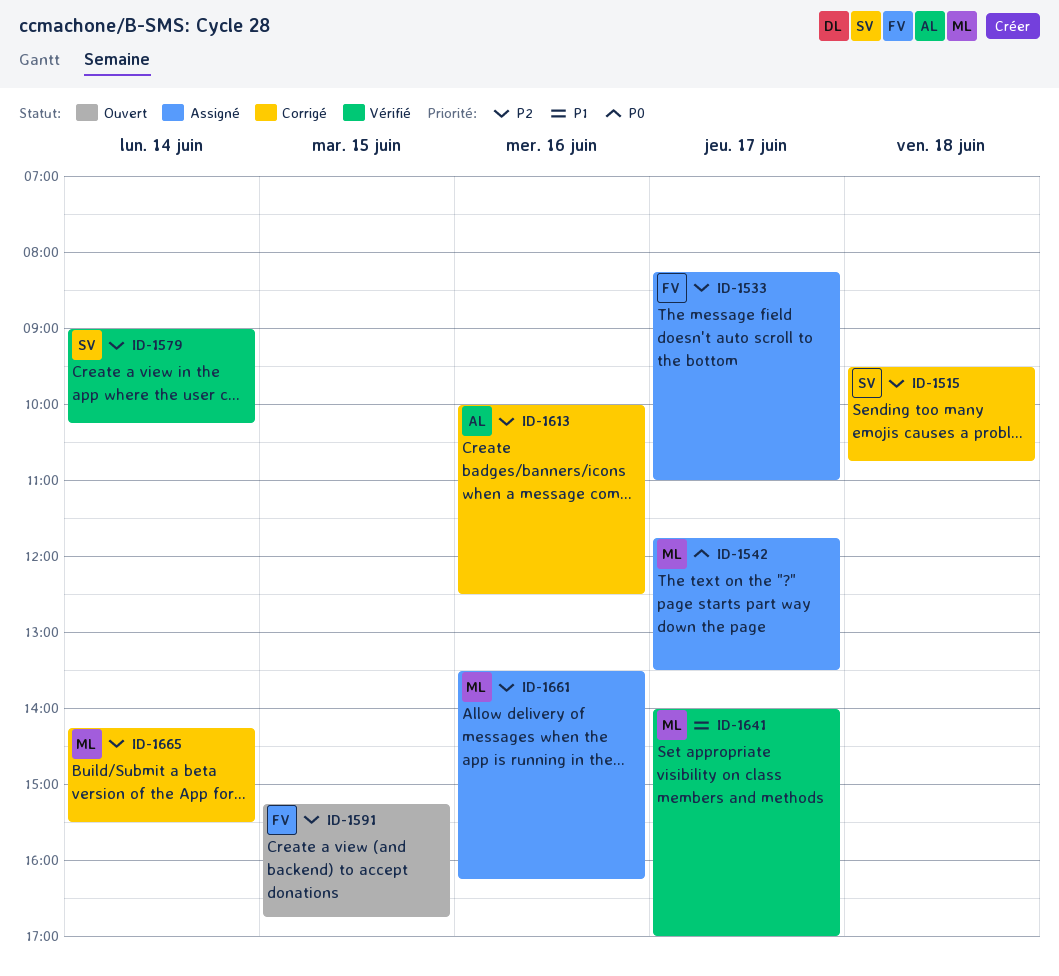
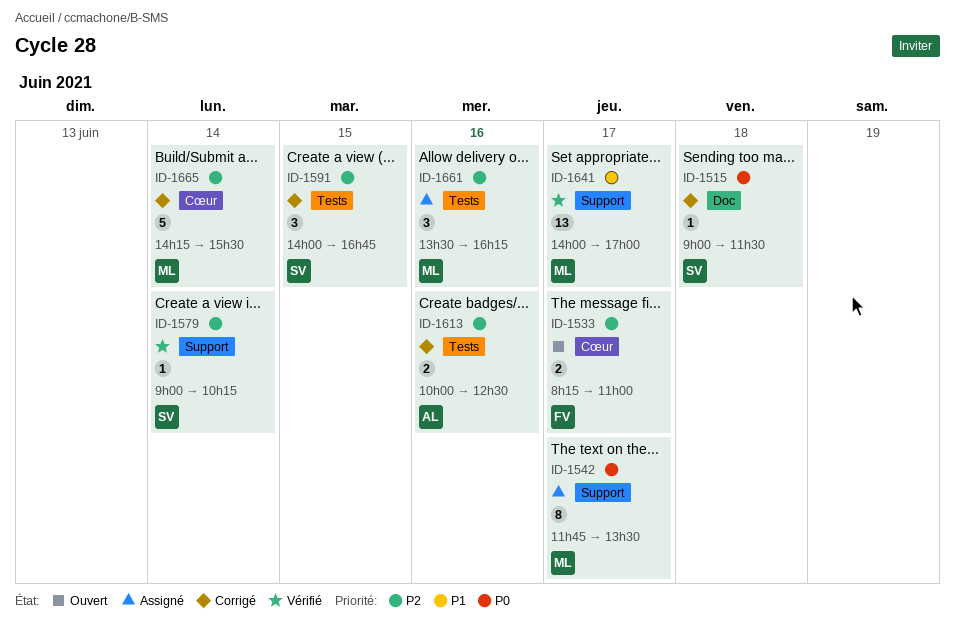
ID-1515, priority: P2 -> P0
ID-1515, begins: 09:30 -> 09:00
ID-1515, ends: 10:45 -> 11:30
ID-1533, status: Assigné -> Ouvert
ID-1591, status: Ouvert -> Corrigé
ID-1591, owner: FV -> SV
ID-1591, begins: 15:15 -> 14:00

